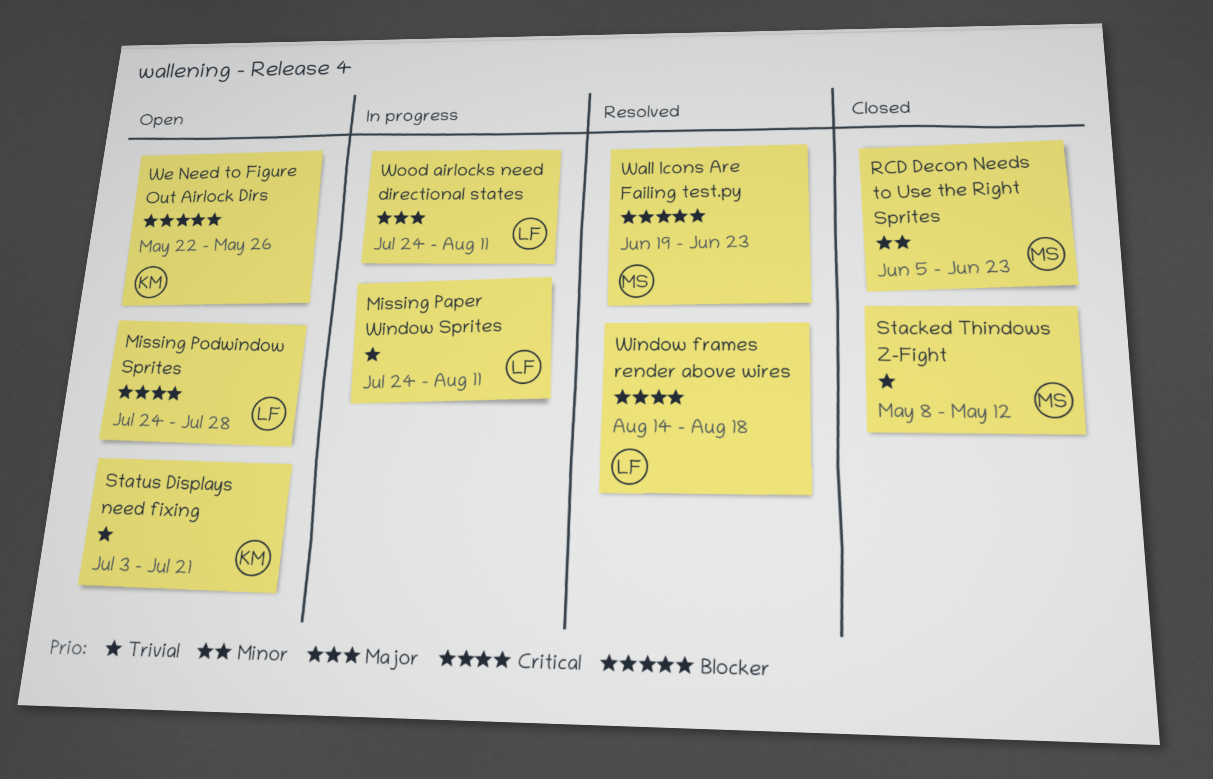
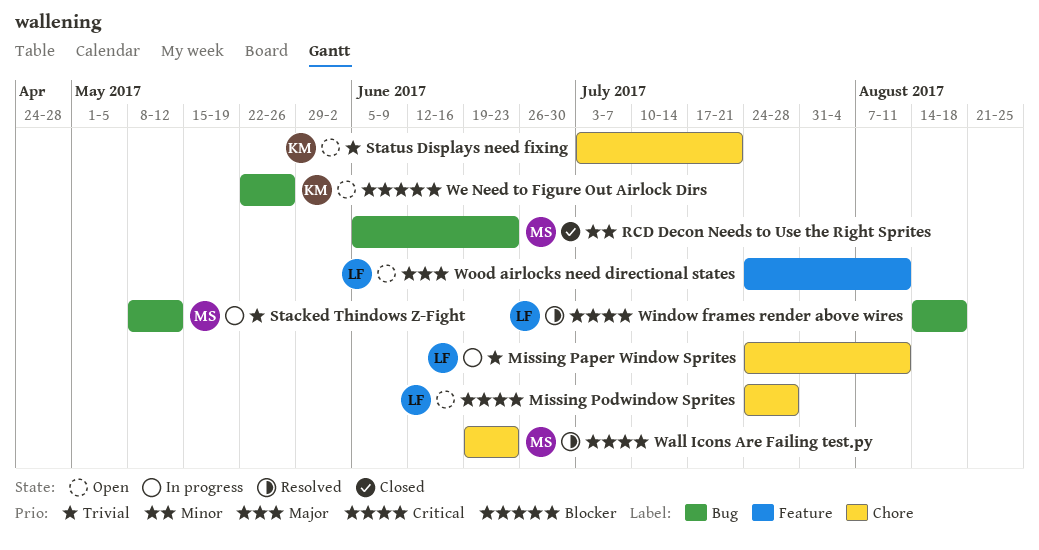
Stacked Thindows Z-Fight, status: Closed -> In progress
Wall Icons Are Failing test.py, priority: Blocker -> Critical
Wood airlocks need directional states, status: In progress -> Open

